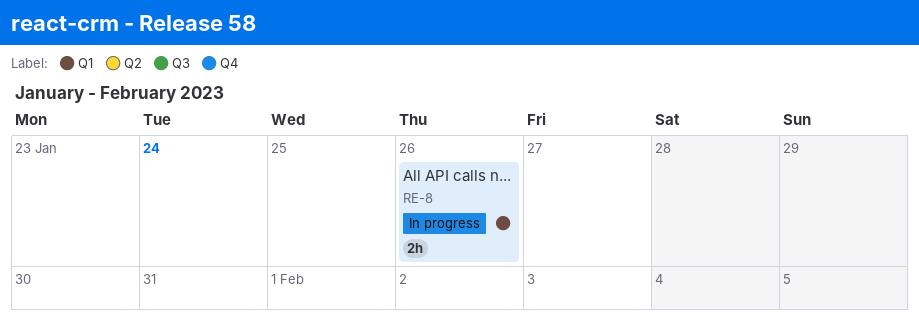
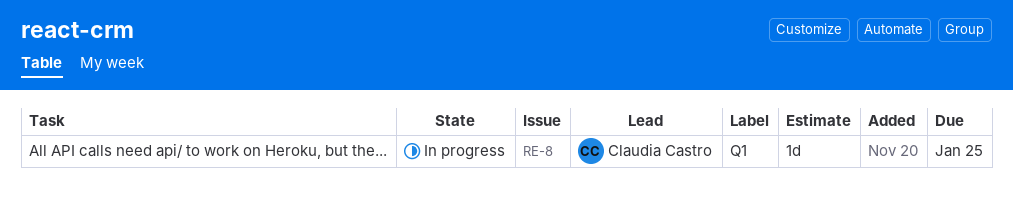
RE-8, estimate: 2h -> 1d
RE-8, due: Jan 26 -> Jan 25

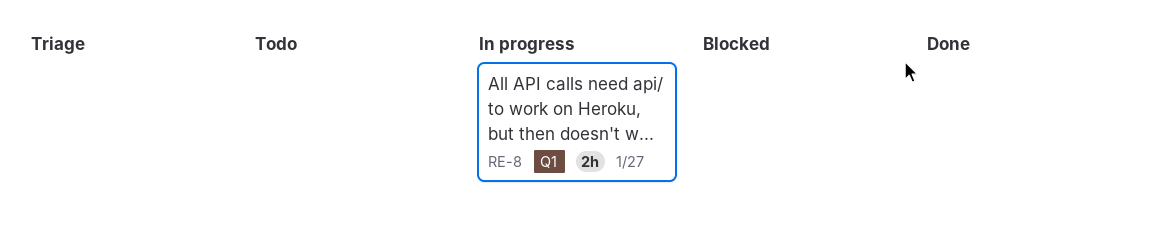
RE-8, estimate: 1d -> 2h
RE-8, due: Jan 25 -> Jan 27

